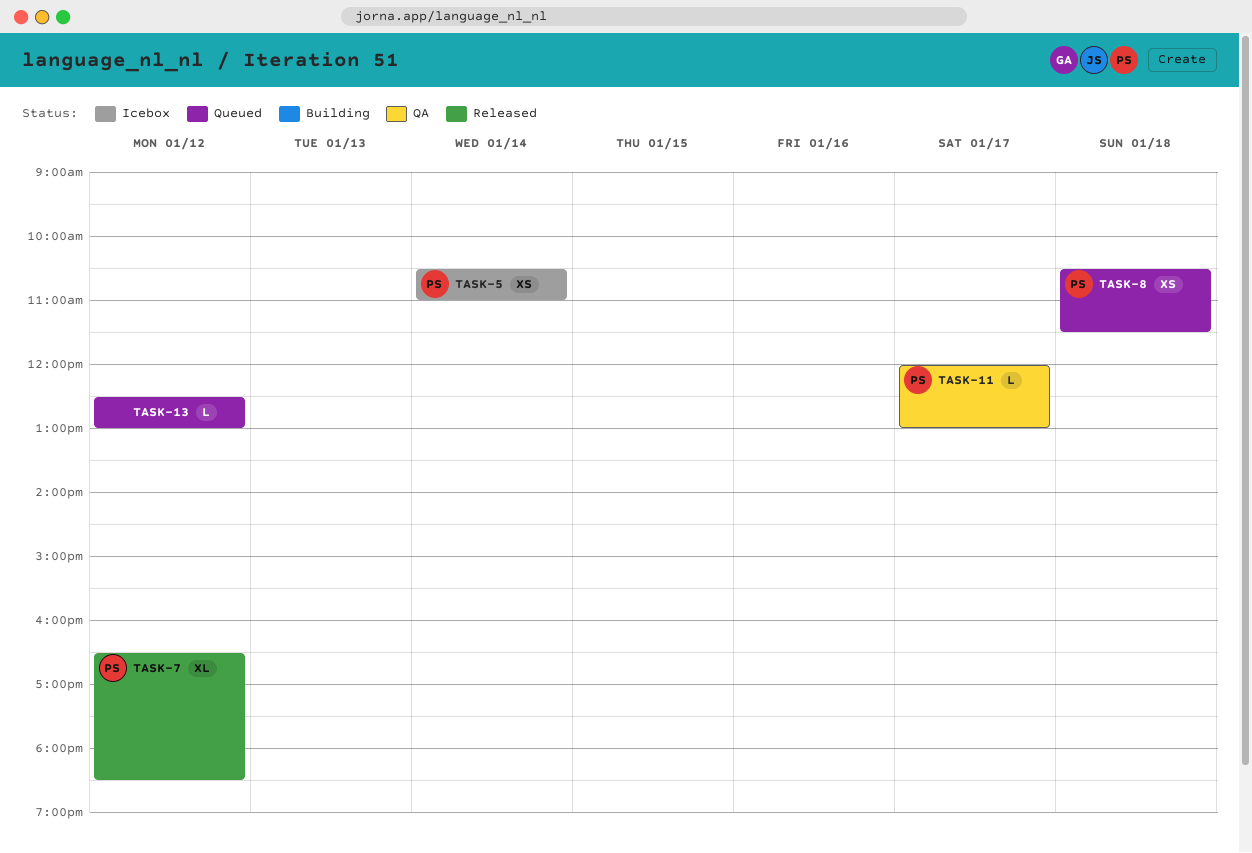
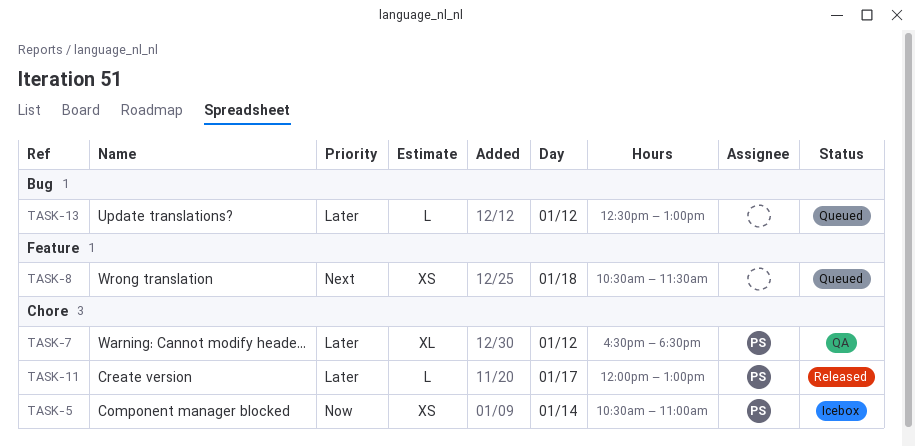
TASK-7, status: Released -> QA
TASK-8, owner: PS -> none
TASK-11, status: QA -> Released

